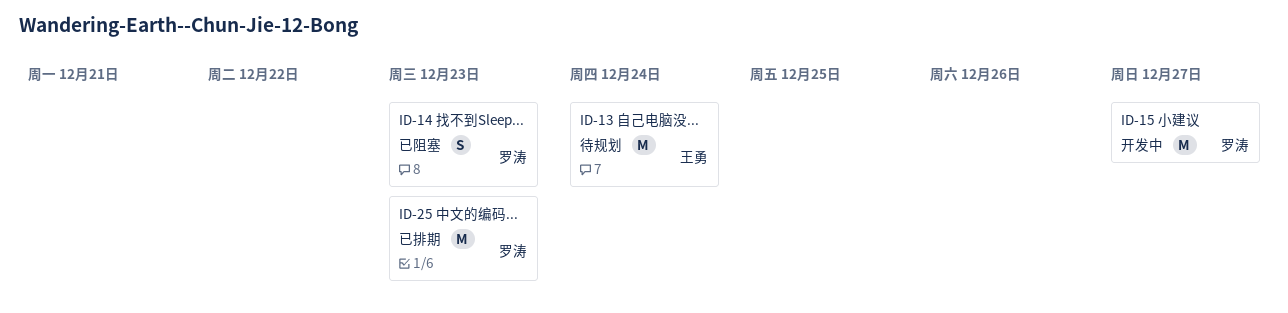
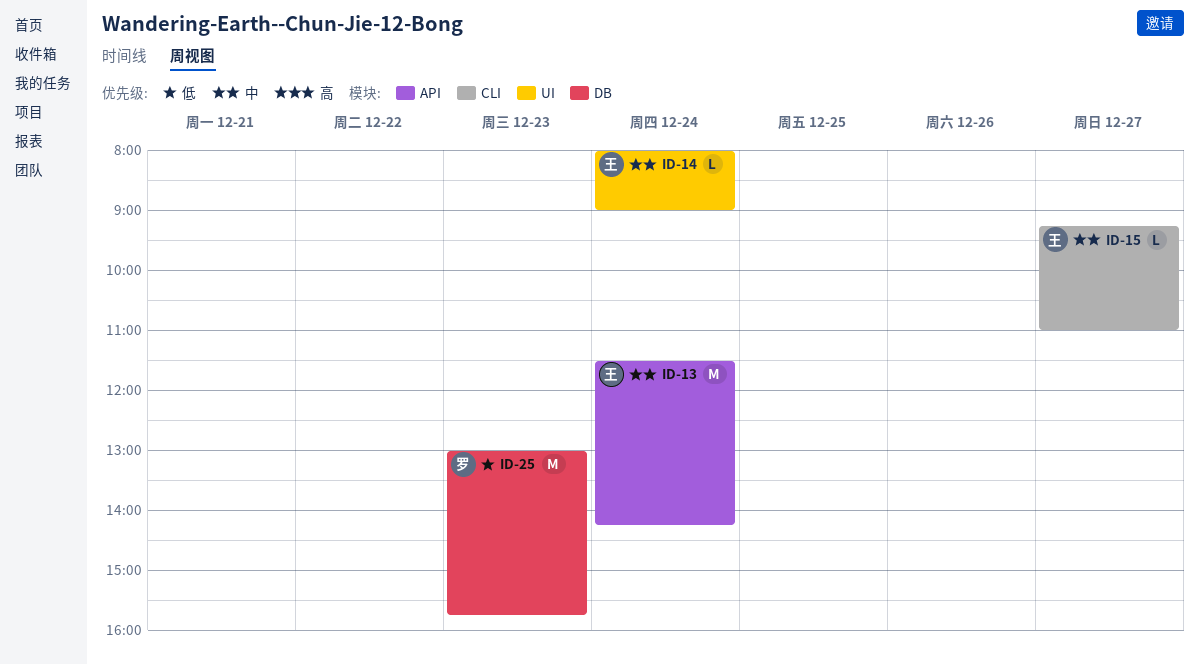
ID-14, owner: 罗涛 -> 王勇
ID-14, estimate: S -> L
ID-14, day: Dec 23 -> Dec 24
ID-15, owner: 罗涛 -> 王勇
ID-15, estimate: M -> L

